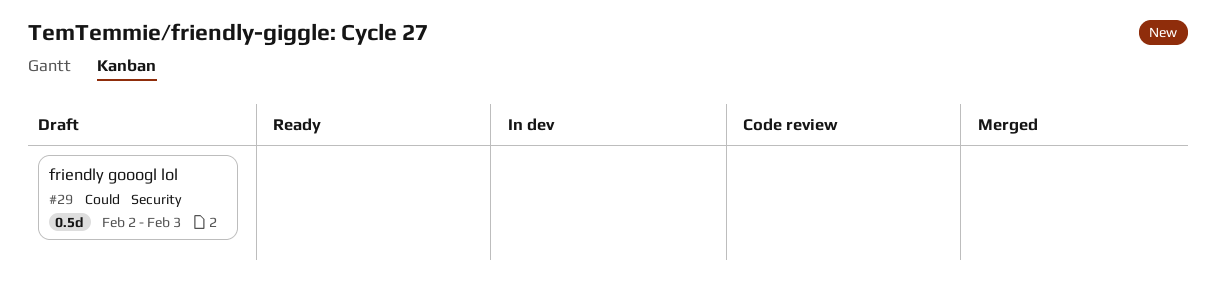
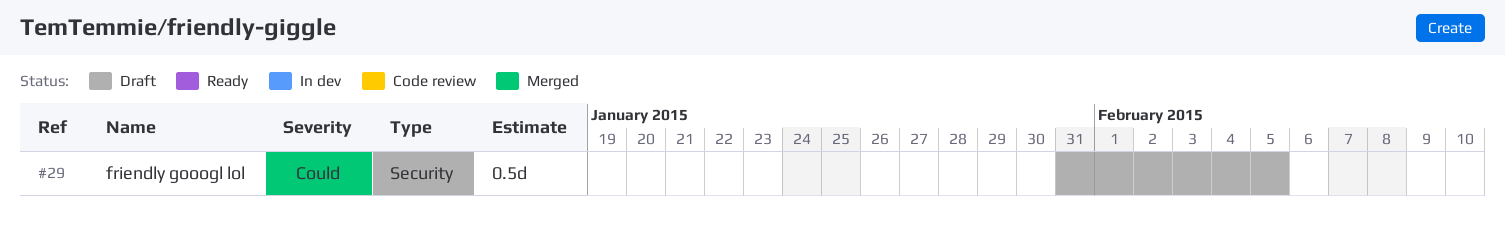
#29, start: Feb 2 -> Jan 31
#29, due: Feb 3 -> Feb 5

